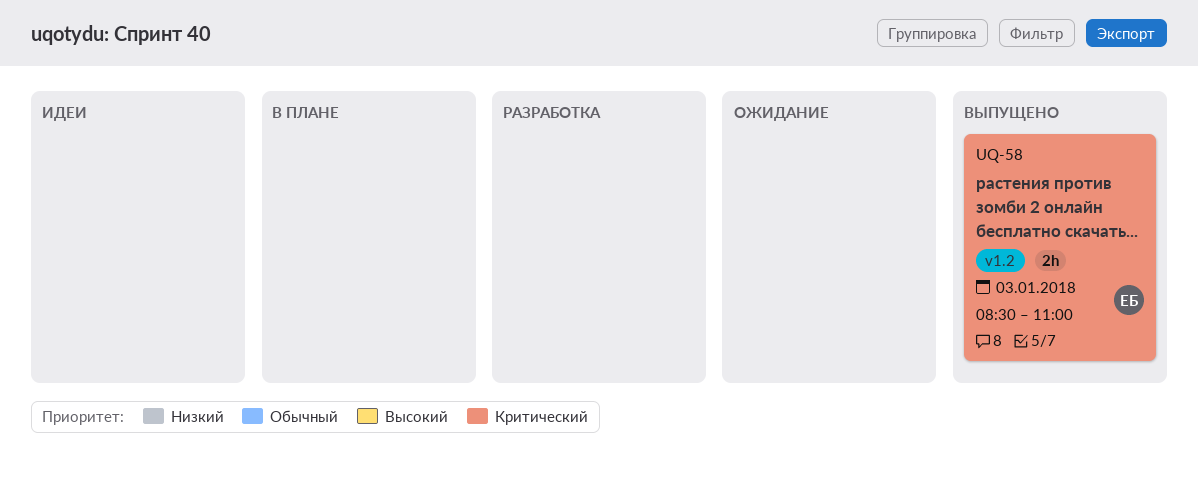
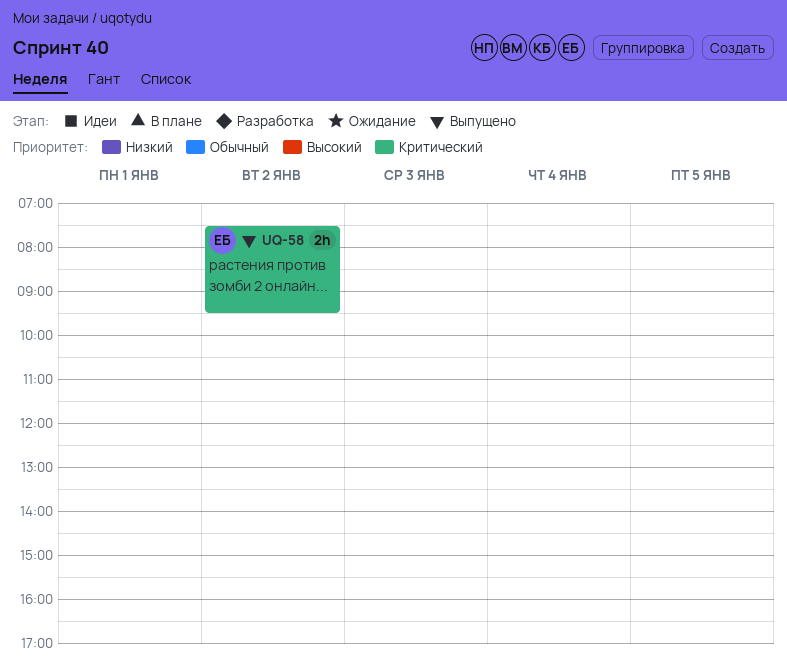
UQ-58, day: Jan 3 -> Jan 2
UQ-58, begins: 08:30 -> 07:30
UQ-58, ends: 11:00 -> 09:30

